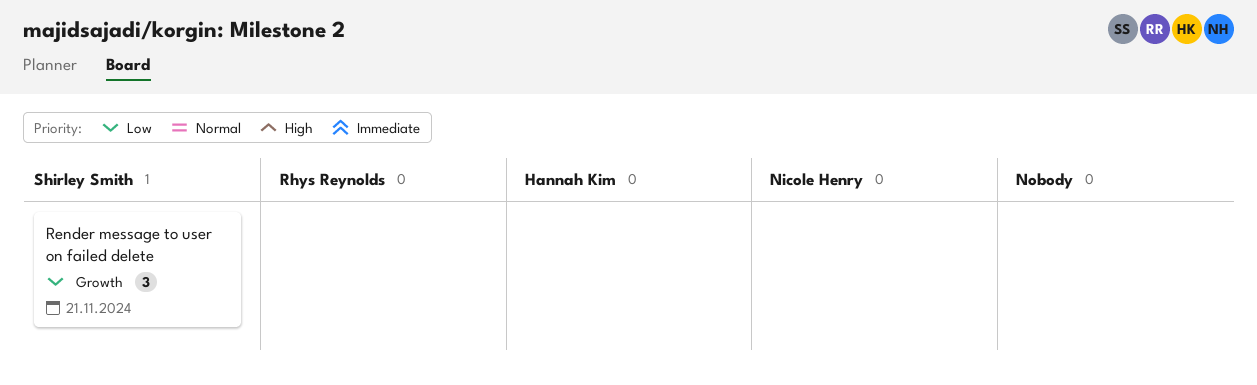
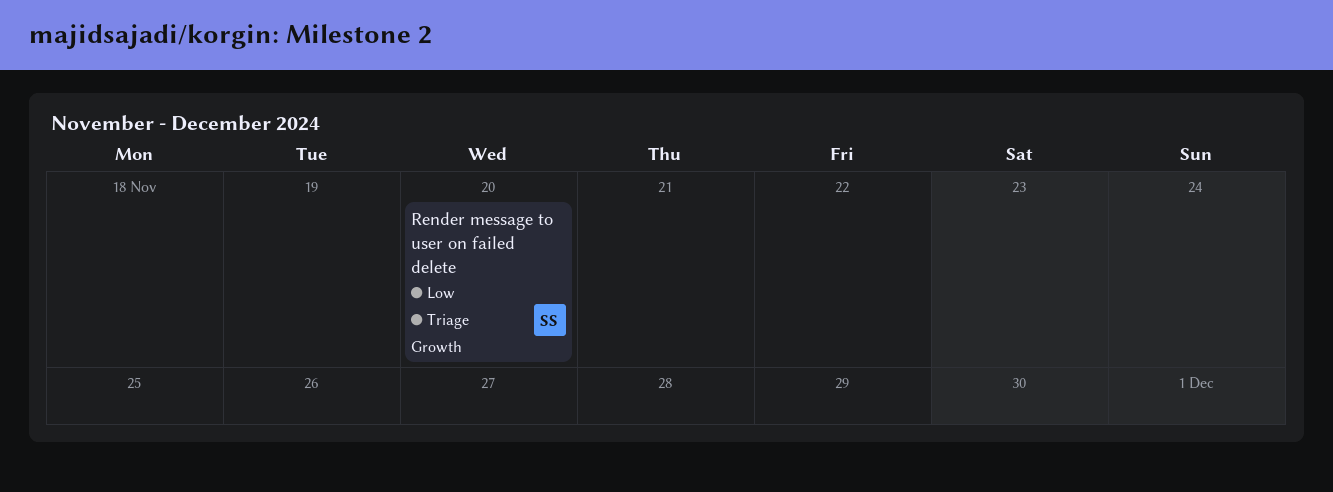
Render message to user on failed delete, due: Nov 21 -> Nov 20

